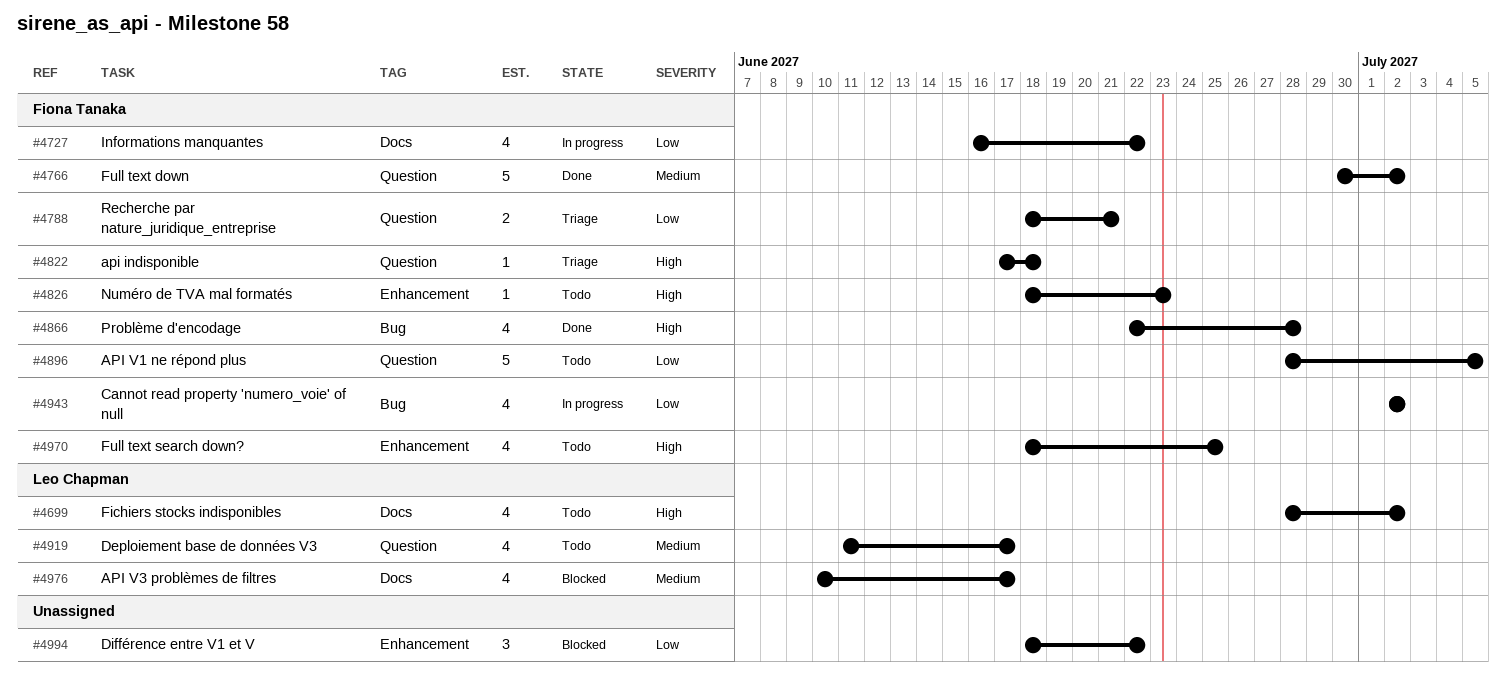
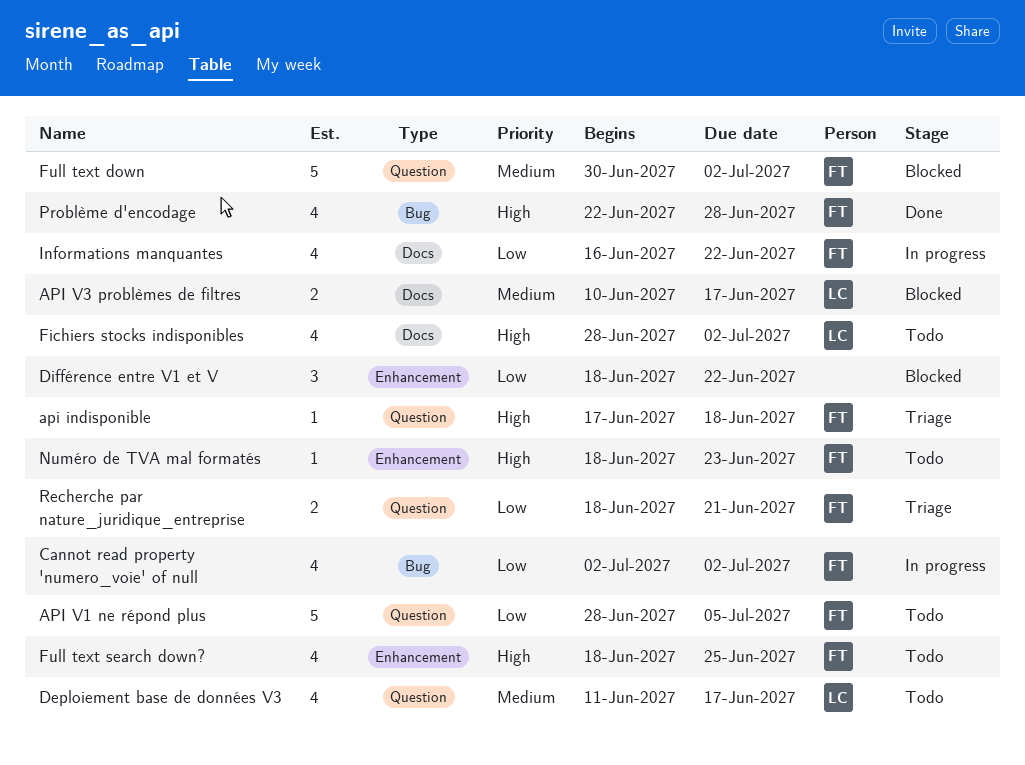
API V3 problèmes de filtres, estimate: 4 -> 2
Full text down, status: Done -> Blocked

